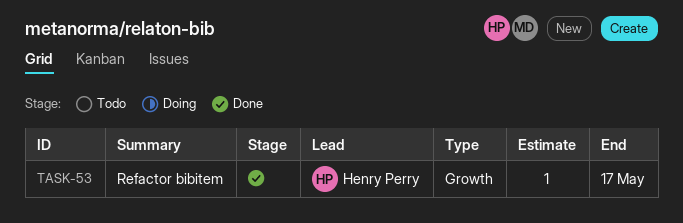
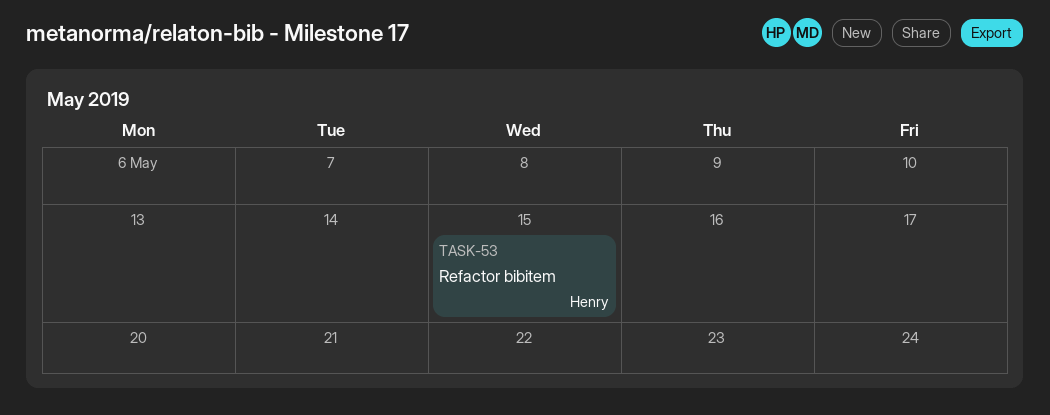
TASK-53, due: May 17 -> May 15

